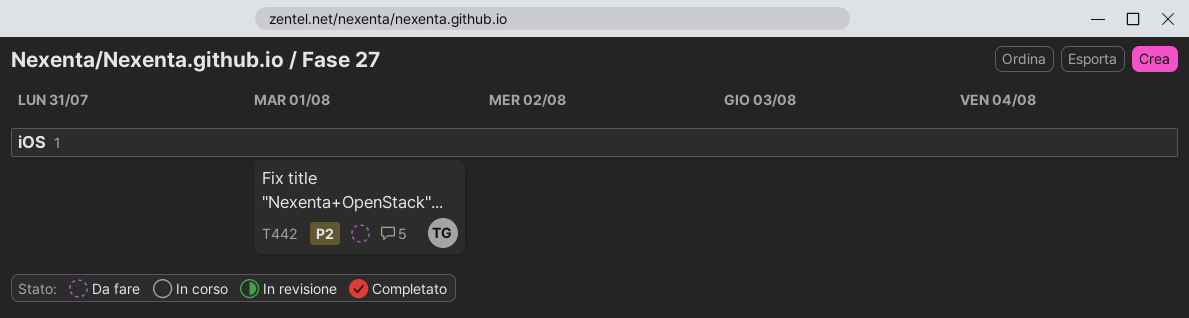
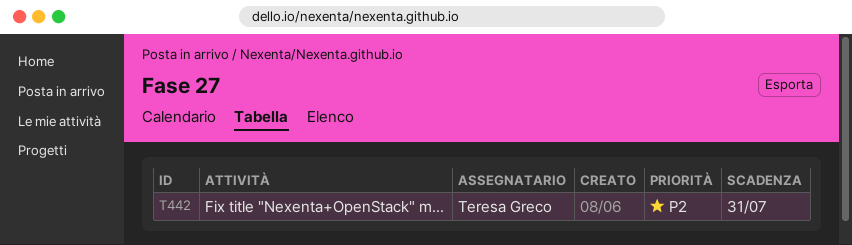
T442, due: Aug 1 -> Jul 31

